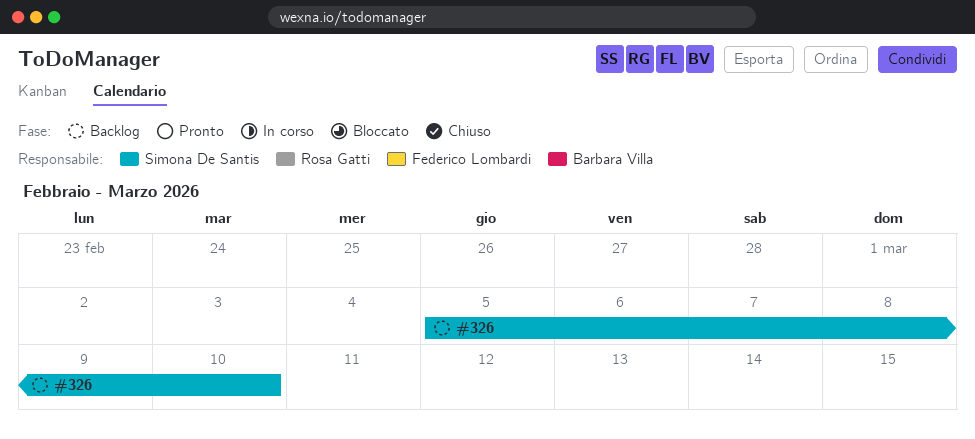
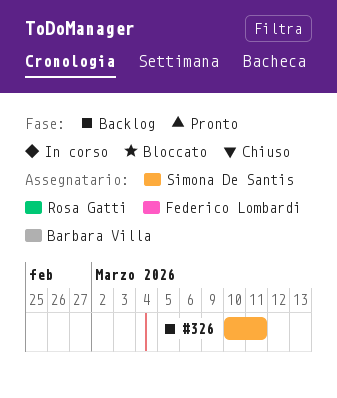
#326, start: Mar 5 -> Mar 10
#326, due: Mar 10 -> Mar 11

